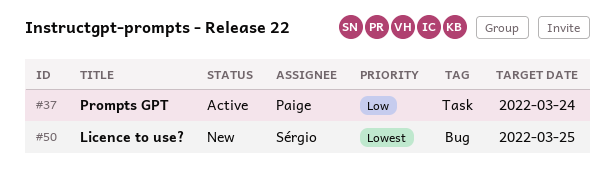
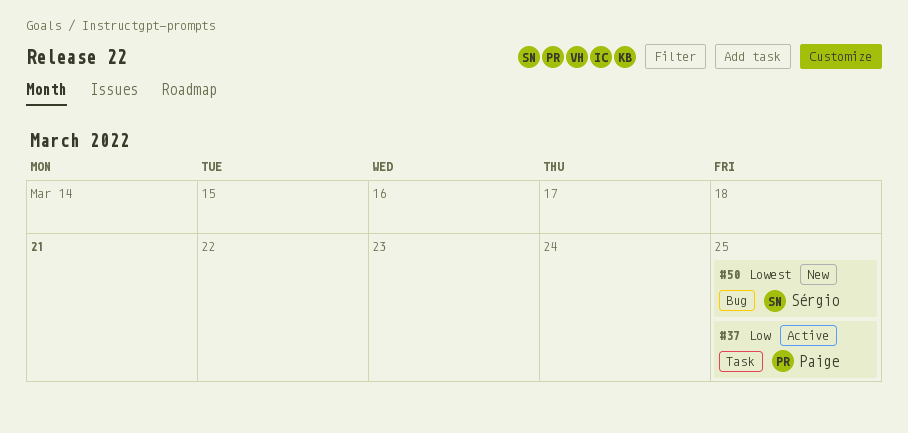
#37, due: Mar 24 -> Mar 25

